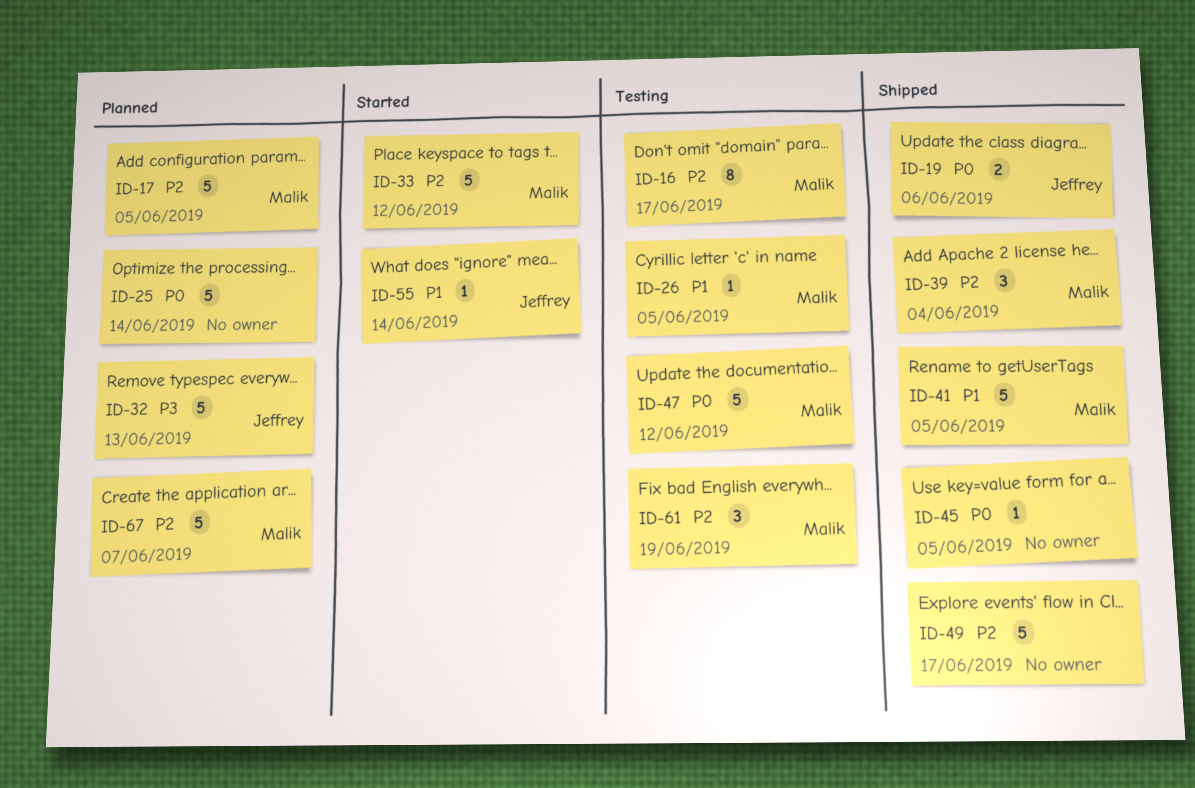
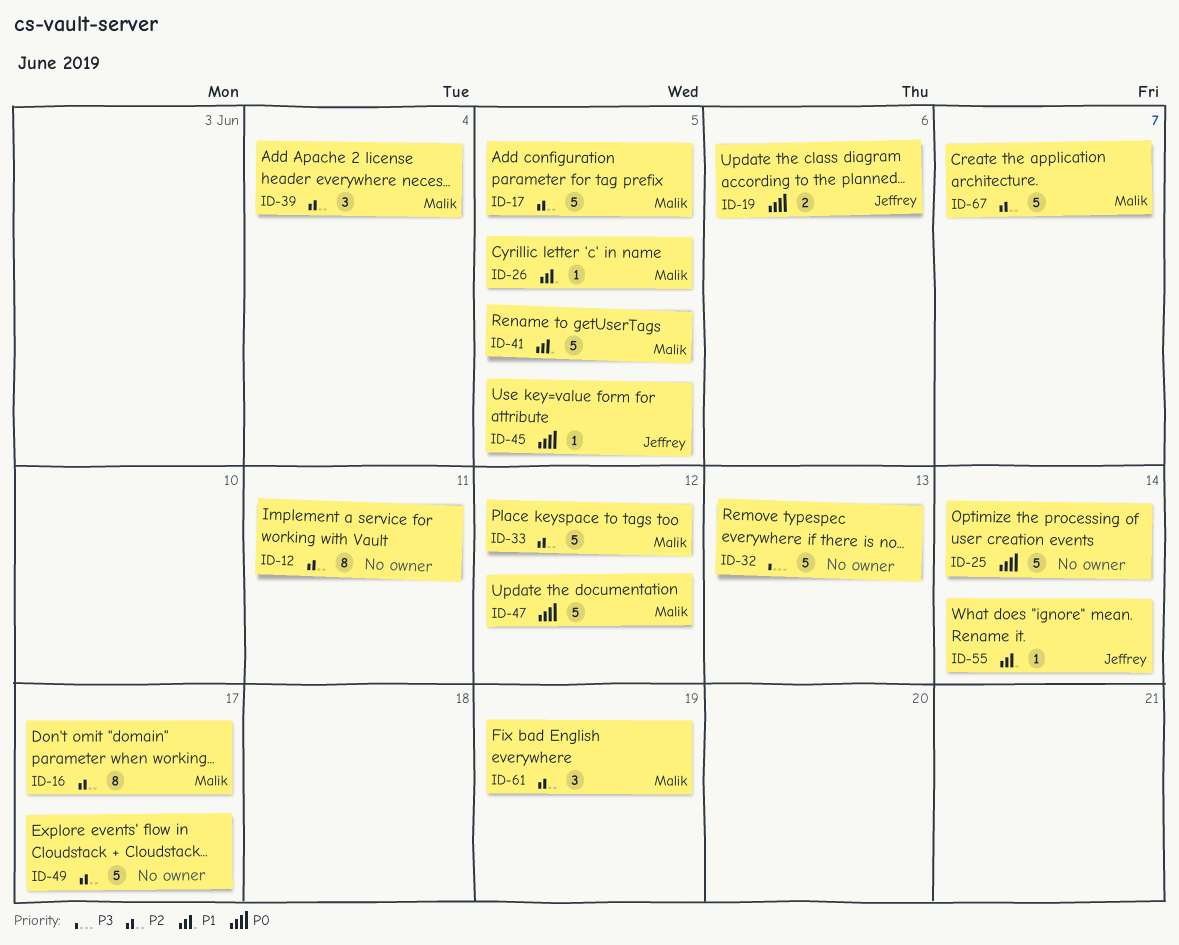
ID-12: none -> present
ID-32, owner: Jeffrey -> none
ID-45, owner: none -> Jeffrey

